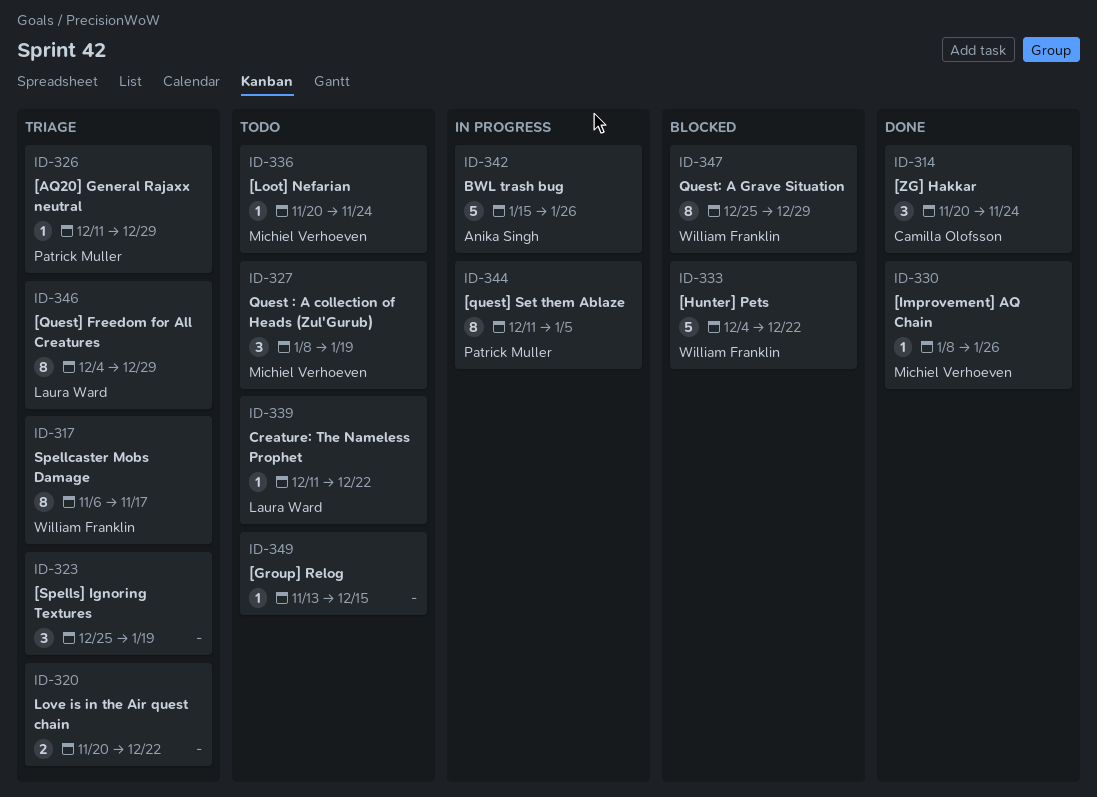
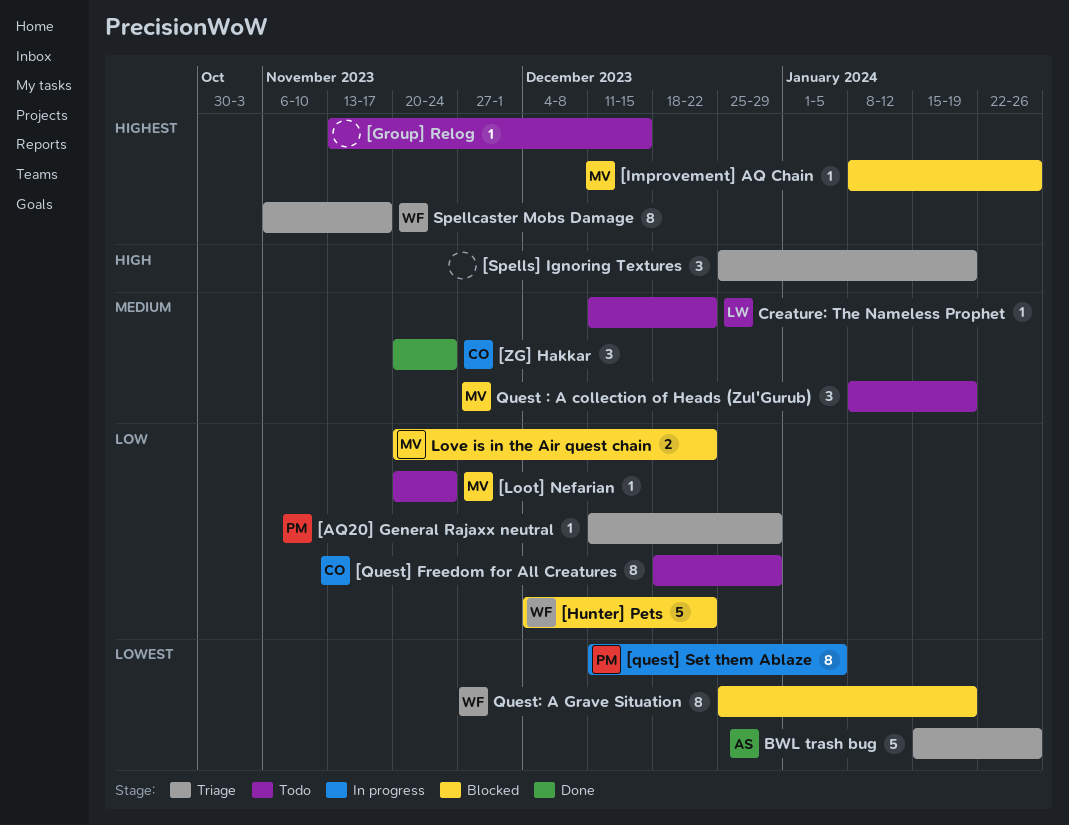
[Improvement] AQ Chain, status: Done -> Blocked
[Quest] Freedom for All Creatures, status: Triage -> Todo
[Quest] Freedom for All Creatures, owner: Laura Ward -> Camilla Olofsson
[Quest] Freedom for All Creatures, start: Dec 4 -> Dec 18
BWL trash bug, status: In progress -> Triage
Love is in the Air quest chain, status: Triage -> Blocked
Love is in the Air quest chain, owner: none -> Michiel Verhoeven
Quest: A Grave Situation, due: Dec 29 -> Jan 19

